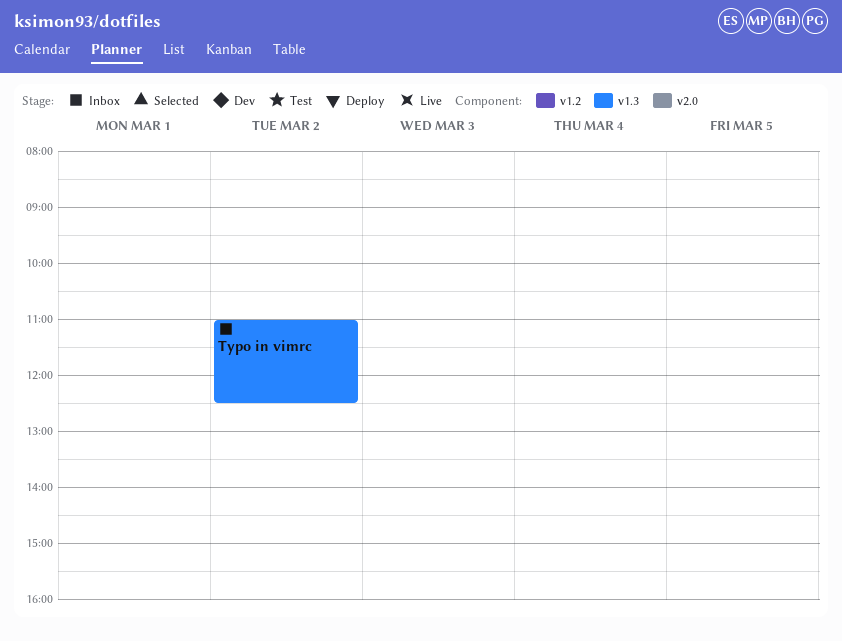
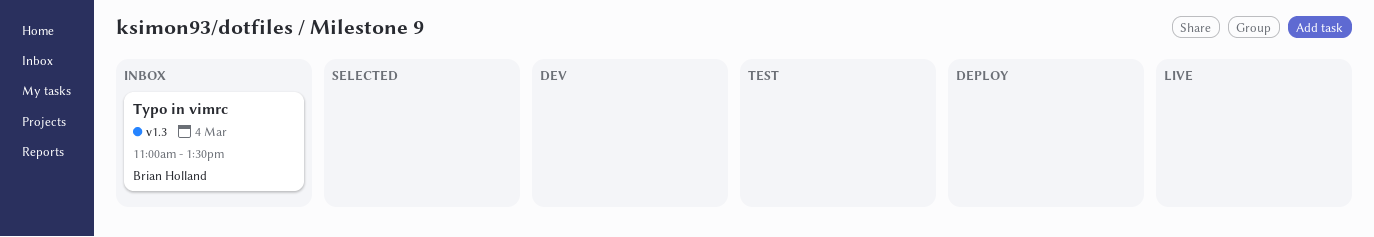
Typo in vimrc, day: Mar 2 -> Mar 4
Typo in vimrc, ends: 12:30 -> 13:30

